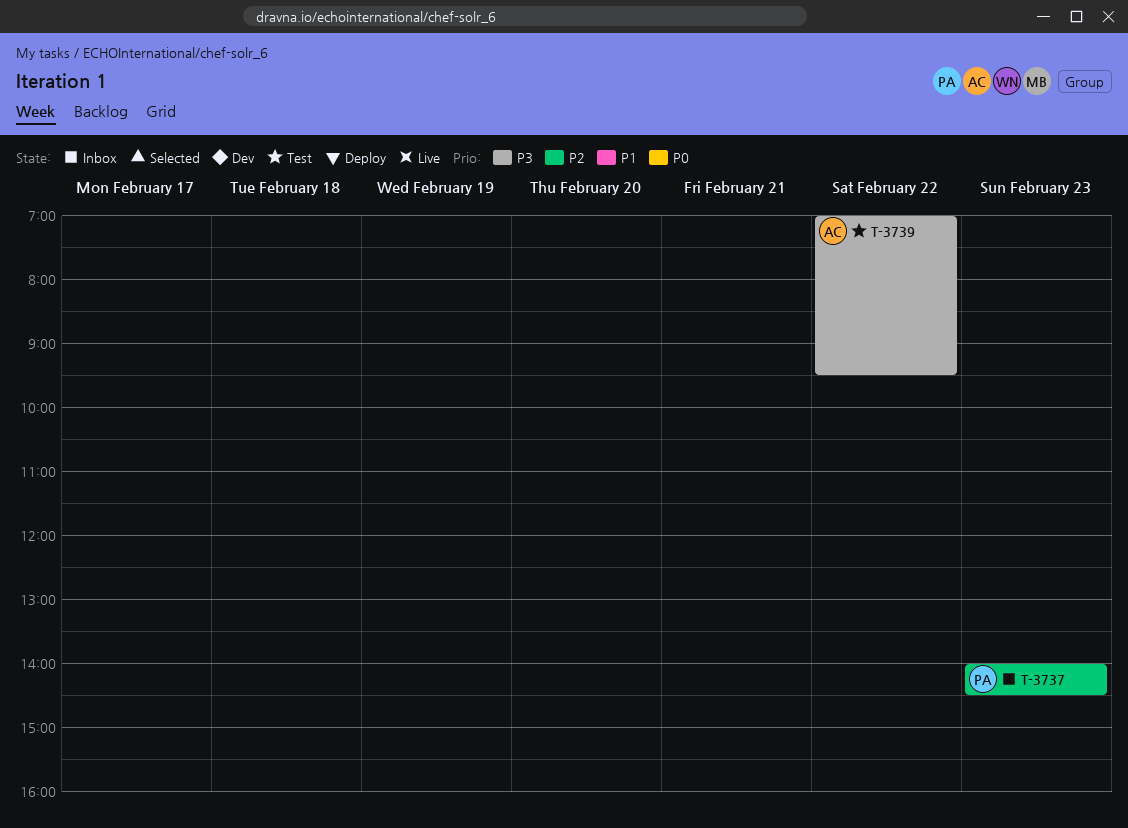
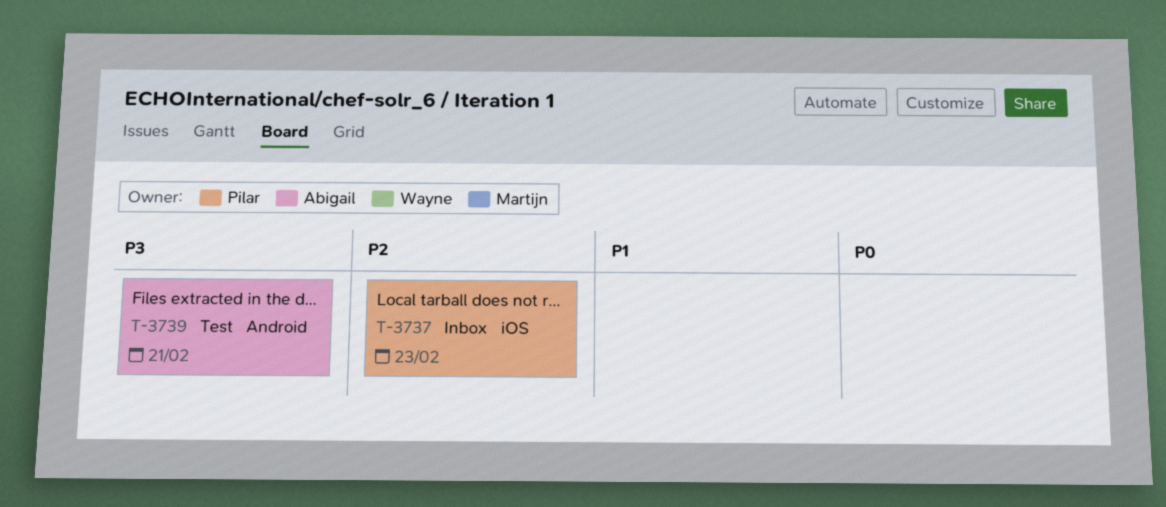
T-3739, day: Feb 22 -> Feb 21

